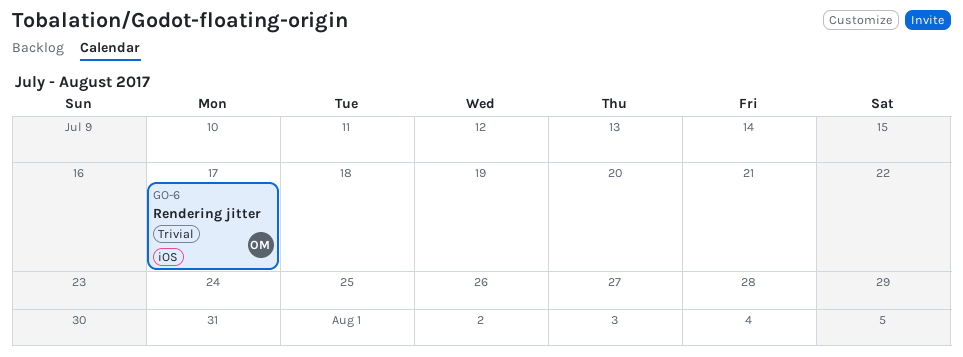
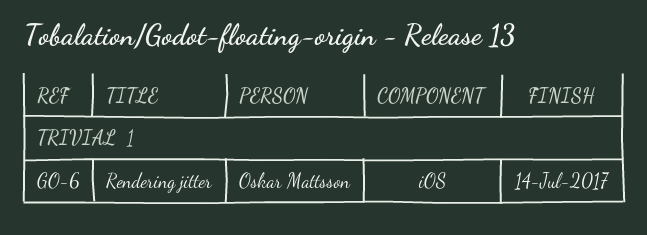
GO-6, due: Jul 17 -> Jul 14

